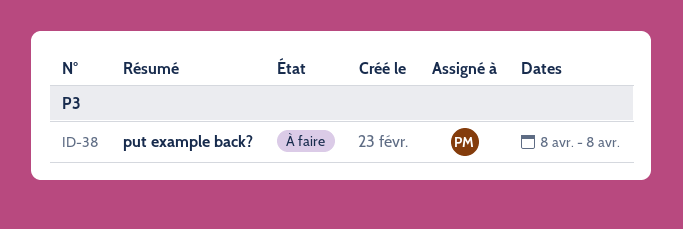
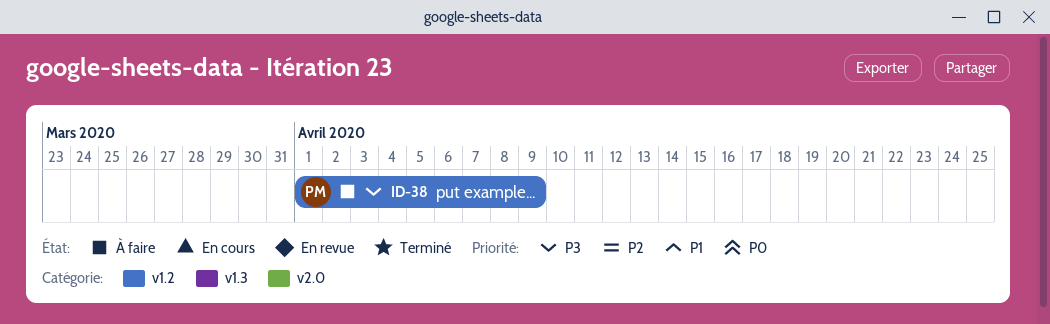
ID-38, start: Apr 8 -> Apr 1
ID-38, due: Apr 8 -> Apr 9

